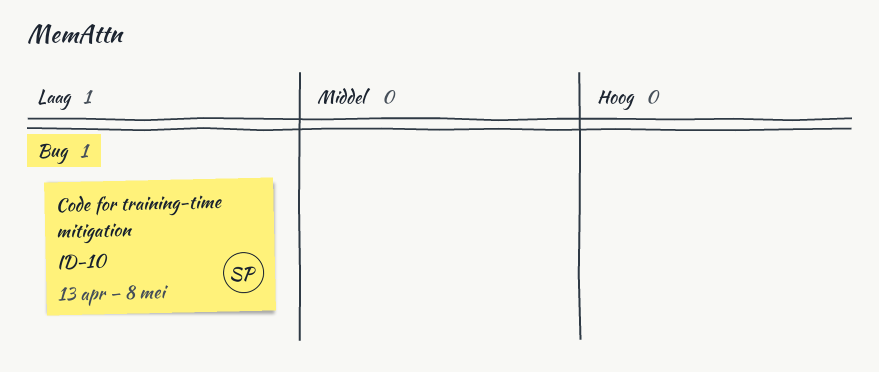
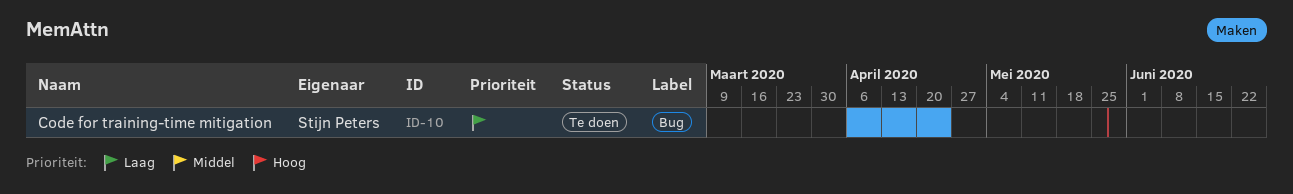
ID-10, start: Apr 13 -> Apr 6
ID-10, due: May 8 -> Apr 24

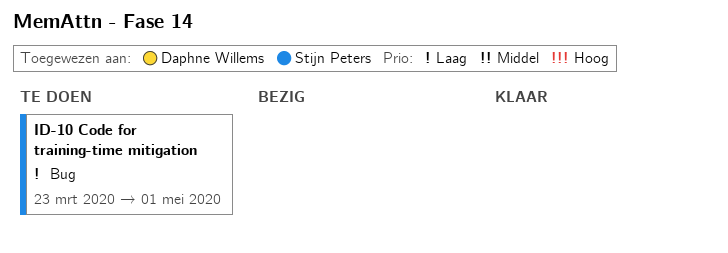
ID-10, start: Apr 6 -> Mar 23
ID-10, due: Apr 24 -> May 1

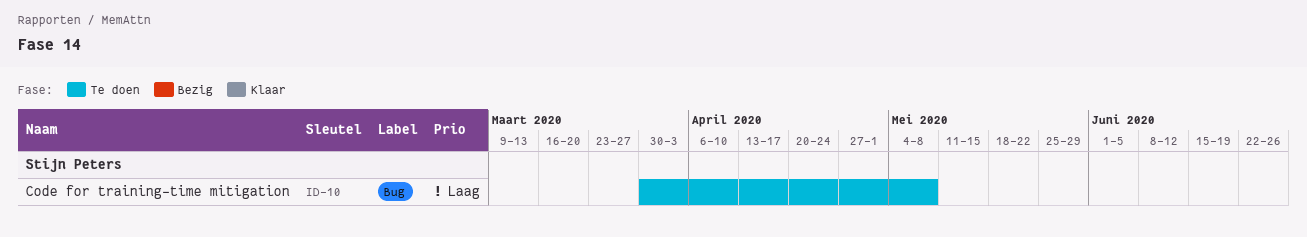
ID-10, start: Mar 23 -> Mar 30
ID-10, due: May 1 -> May 8

